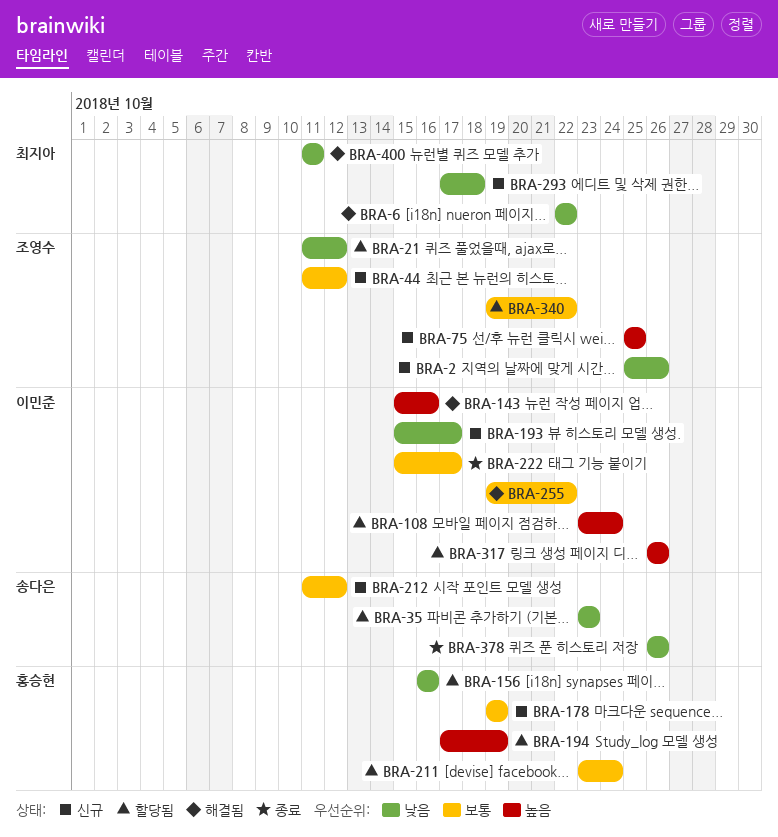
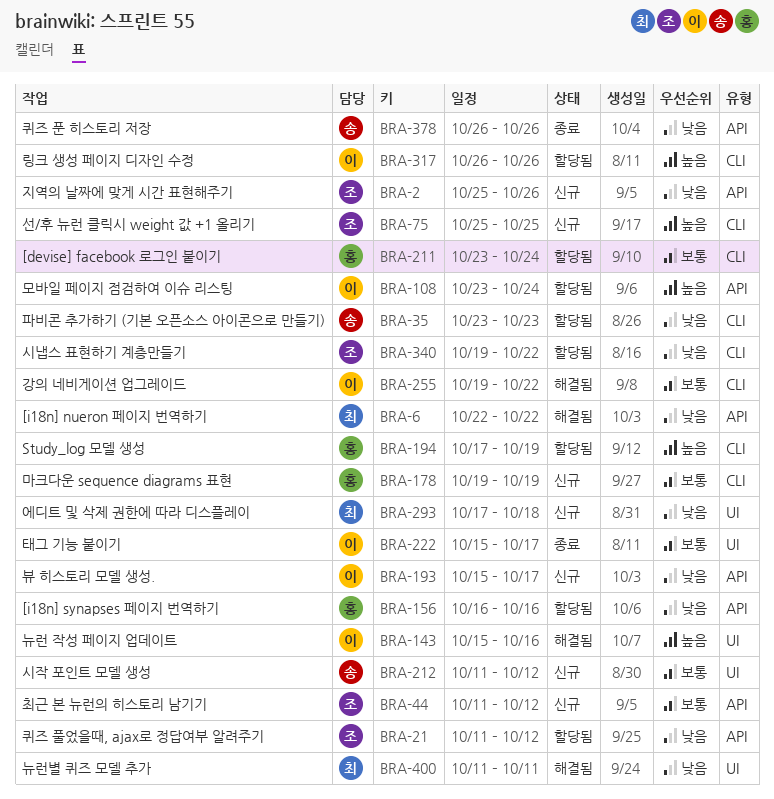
BRA-340, priority: 보통 -> 낮음

